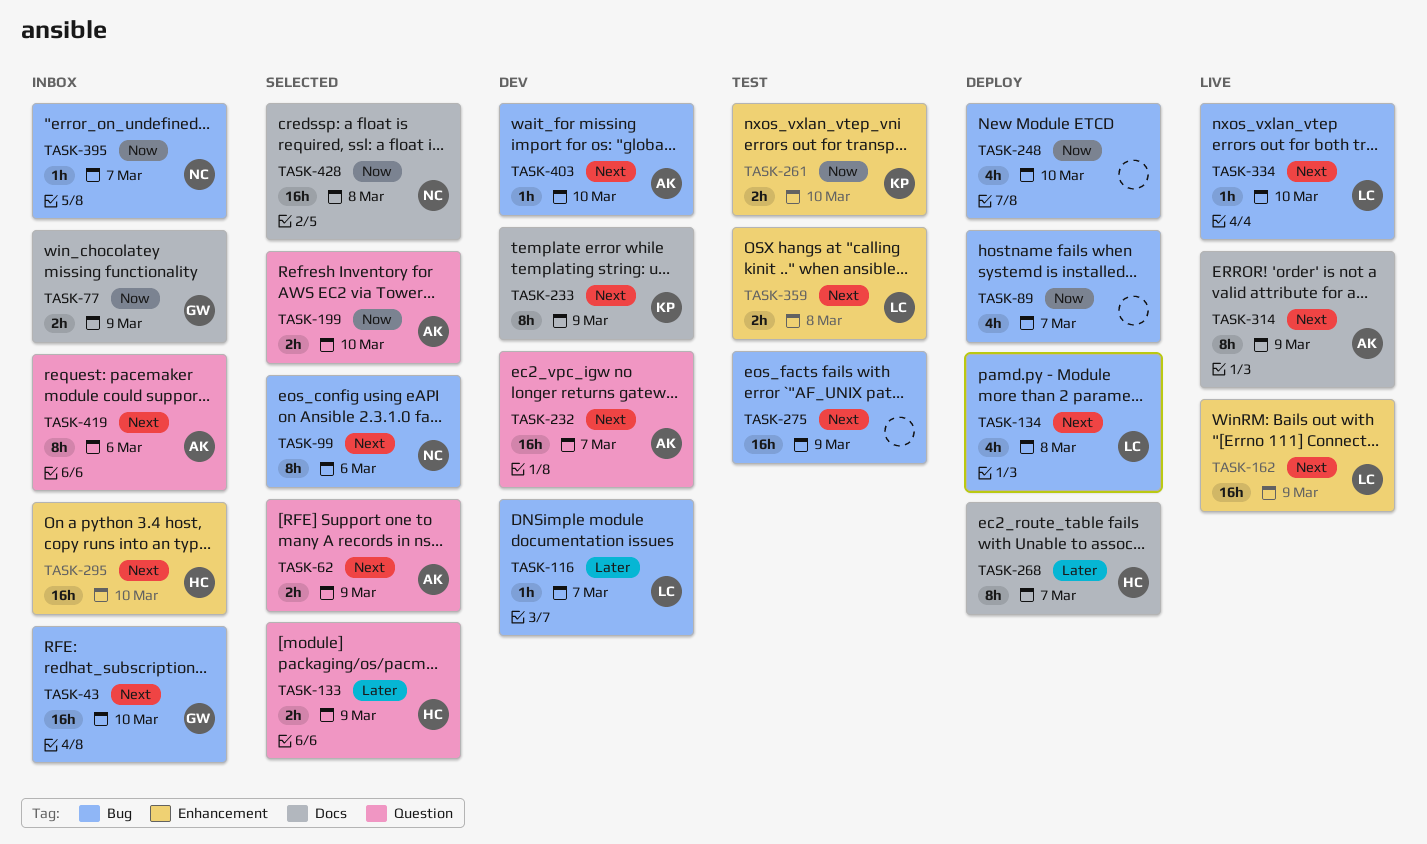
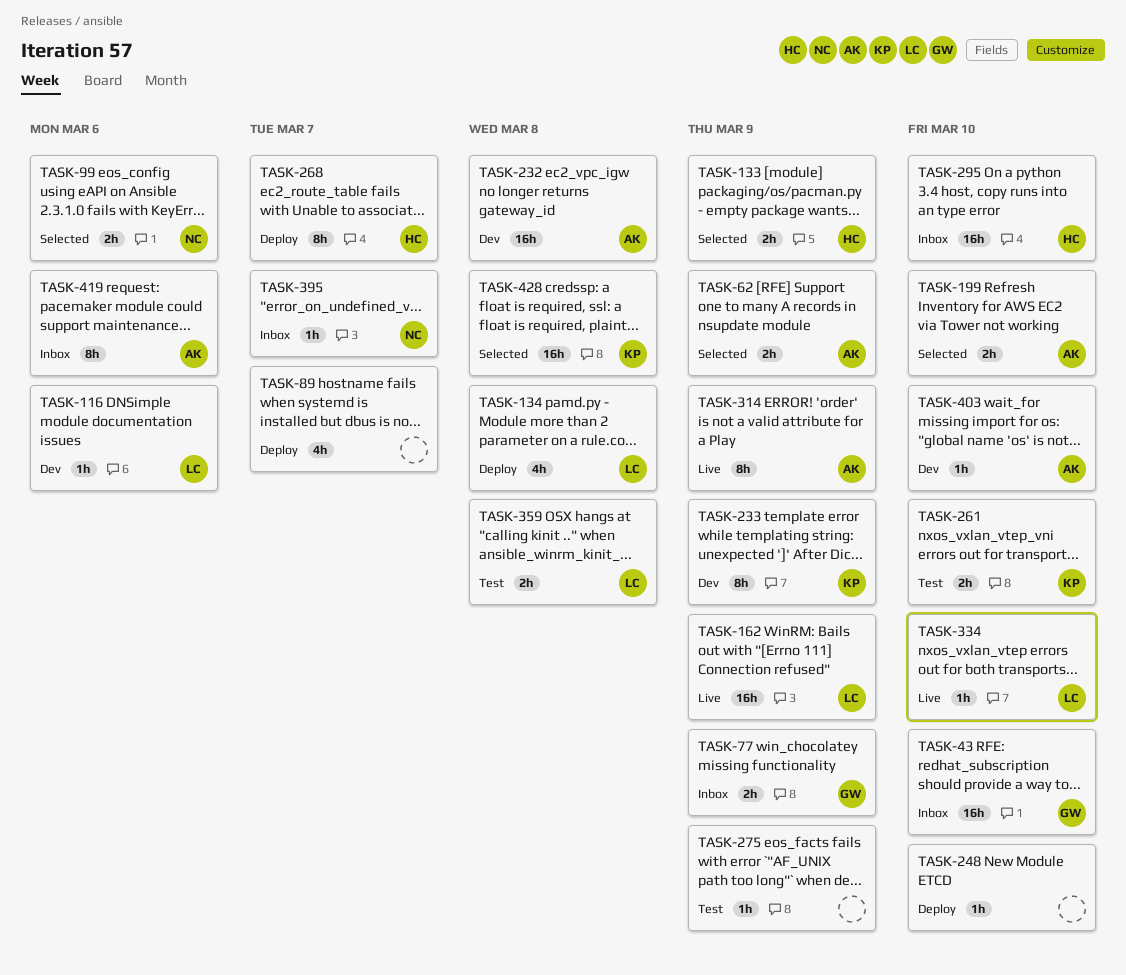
TASK-99, estimate: 8h -> 2h
TASK-116, due: Mar 7 -> Mar 6
TASK-232, due: Mar 7 -> Mar 8
TASK-248, estimate: 4h -> 1h
TASK-275, estimate: 16h -> 1h
TASK-428, owner: NC -> KP

